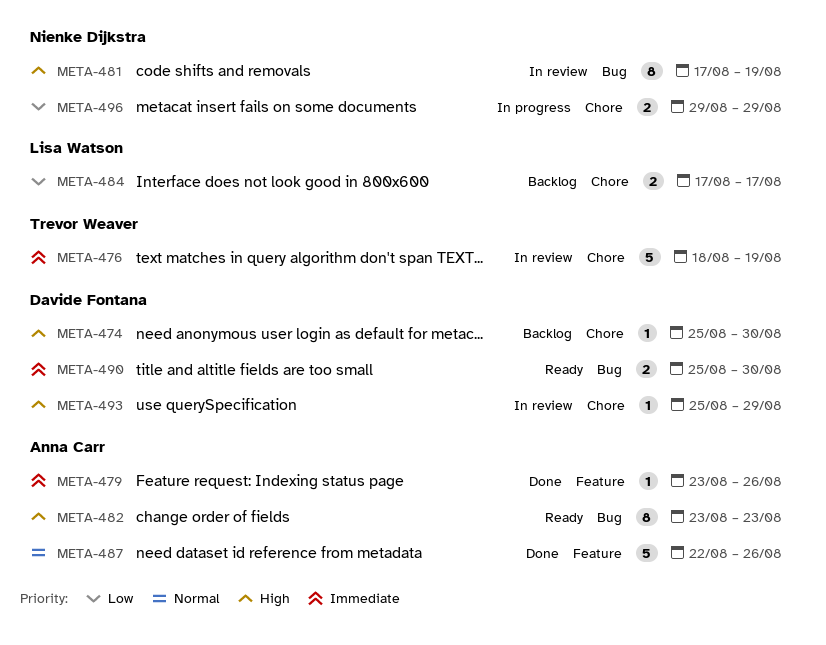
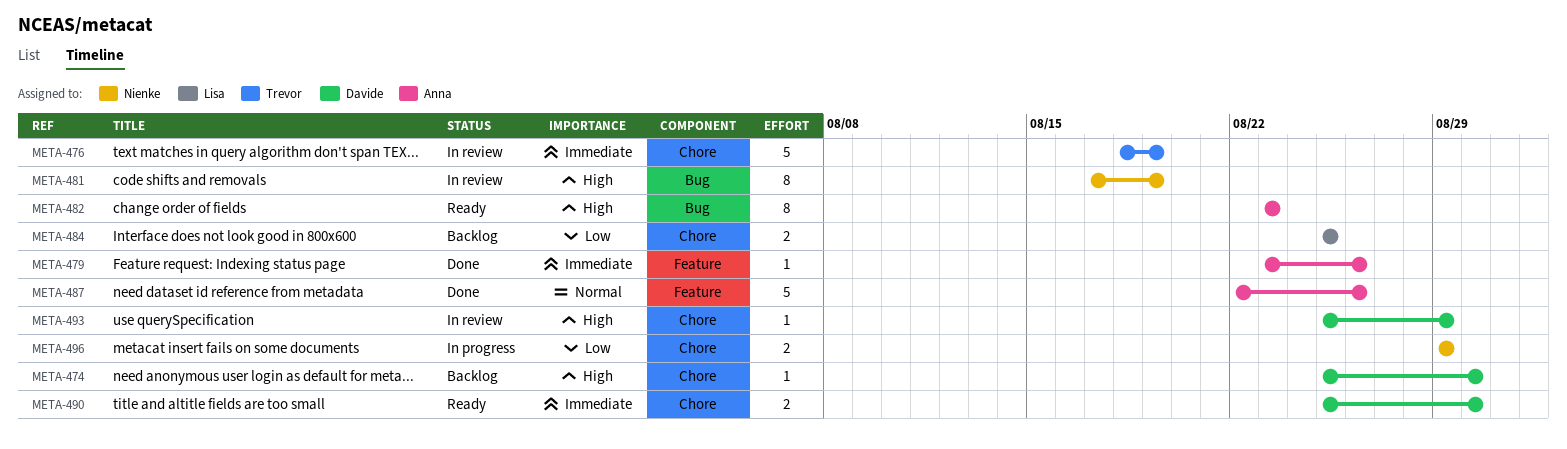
META-484, start: Aug 17 -> Aug 25
META-484, due: Aug 17 -> Aug 25
META-490, label: Bug -> Chore

